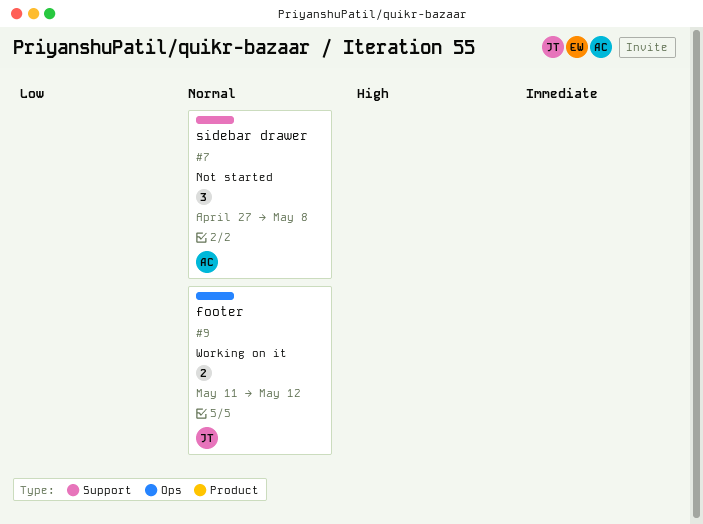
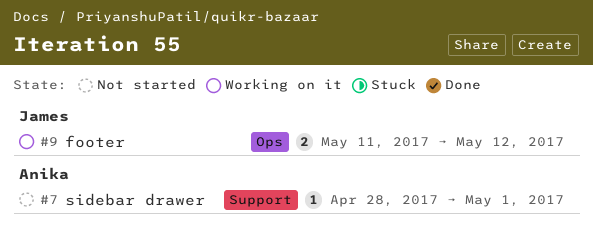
#7, estimate: 3 -> 1
#7, start: Apr 27 -> Apr 28
#7, due: May 8 -> May 1

